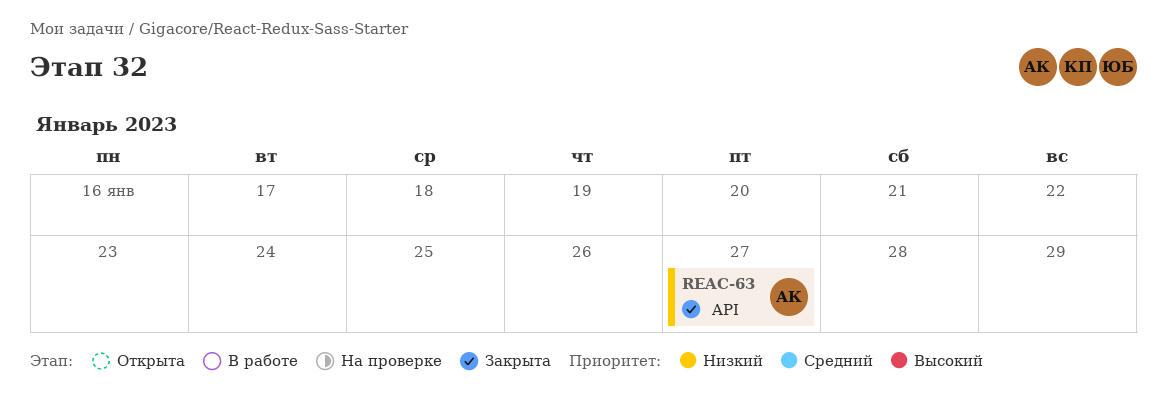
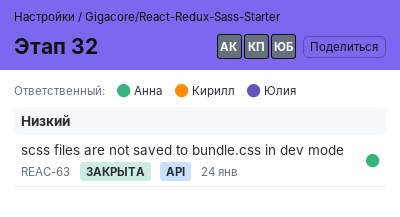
REAC-63, due: Jan 27 -> Jan 24

